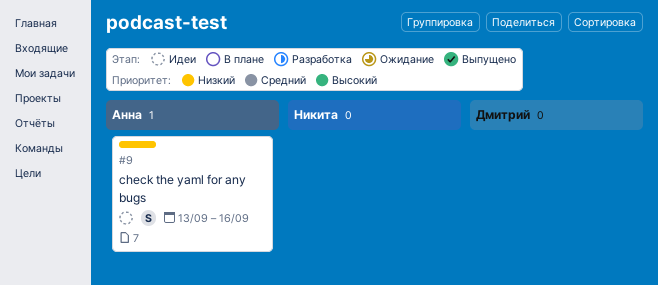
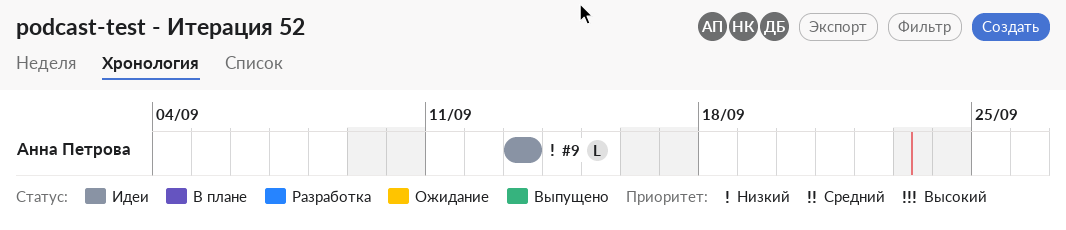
#9, estimate: S -> L
#9, due: Sep 16 -> Sep 13

